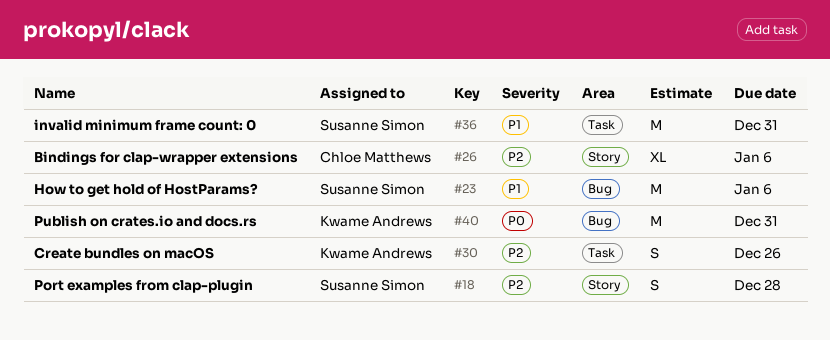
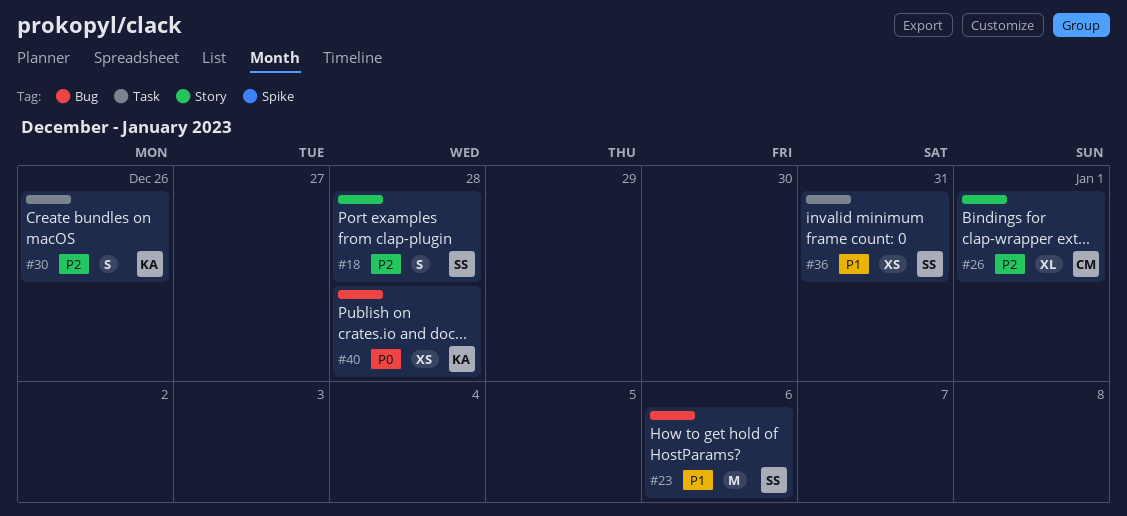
#26, due: Jan 6 -> Jan 1
#36, estimate: M -> XS
#40, estimate: M -> XS
#40, due: Dec 31 -> Dec 28

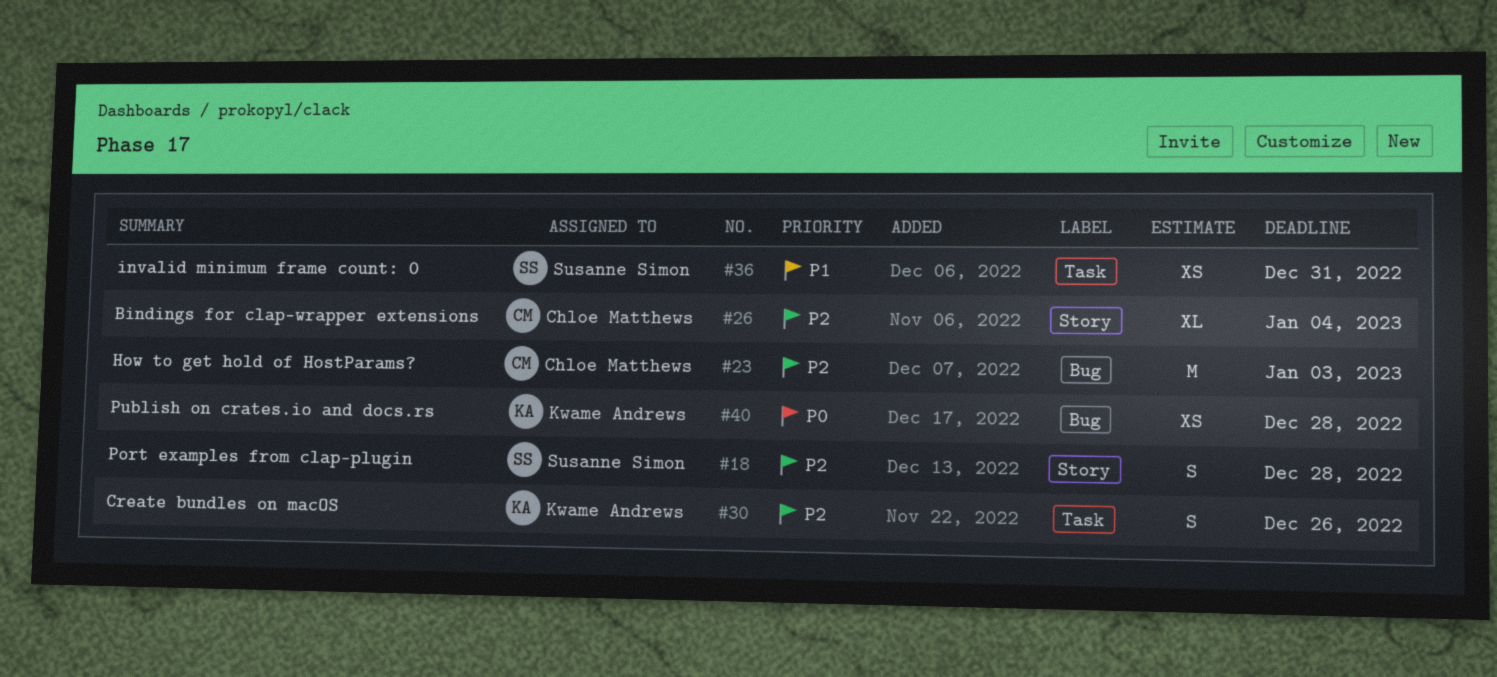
#23, owner: Susanne Simon -> Chloe Matthews
#23, priority: P1 -> P2
#23, due: Jan 6 -> Jan 3
#26, due: Jan 1 -> Jan 4

